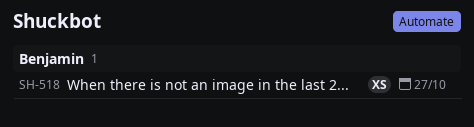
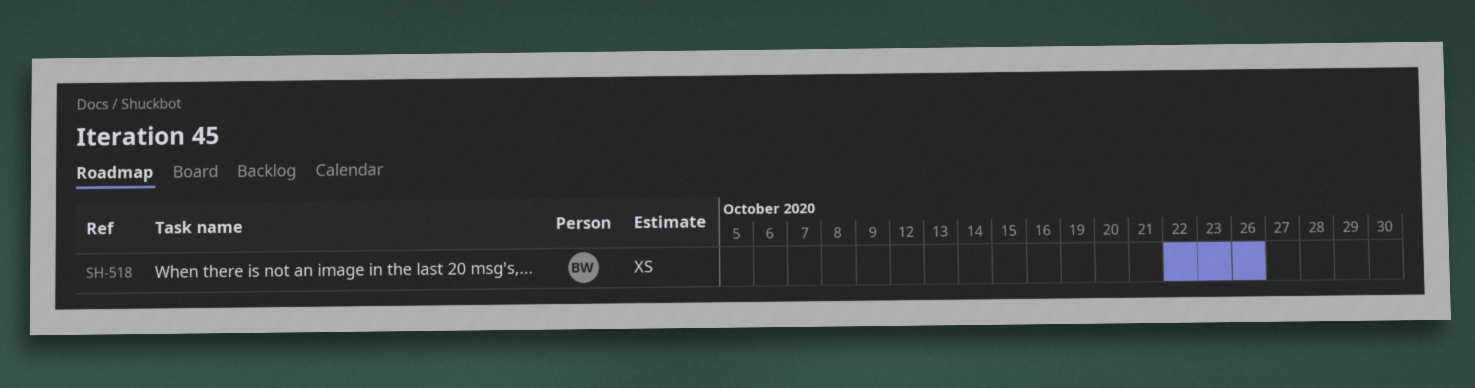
SH-518, due: Oct 27 -> Oct 26

